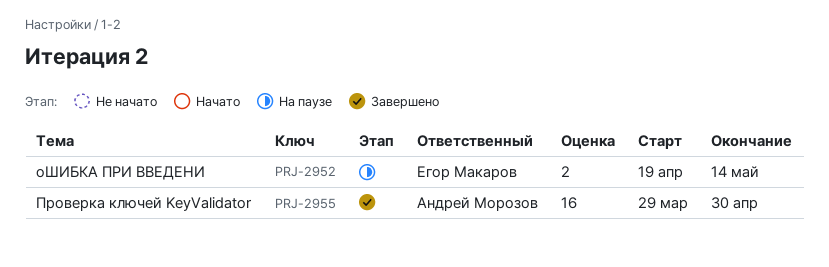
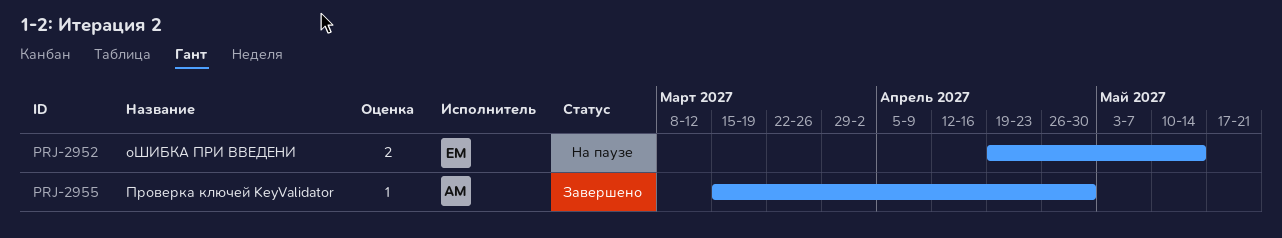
PRJ-2955, estimate: 16 -> 1
PRJ-2955, start: Mar 29 -> Mar 15

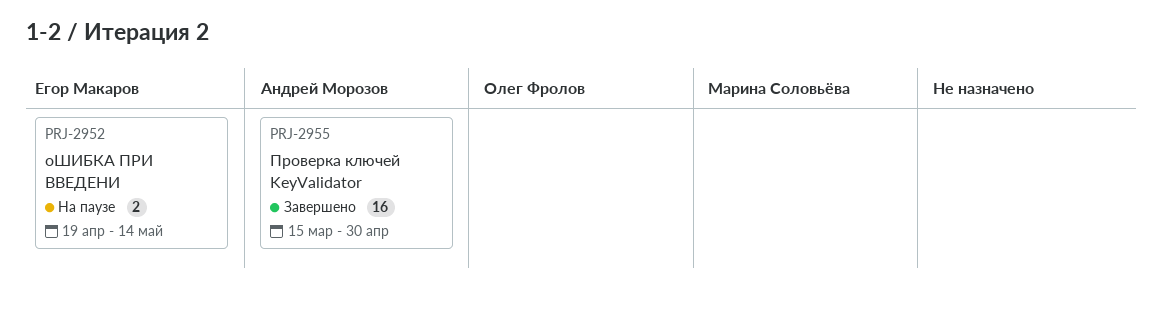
PRJ-2955, estimate: 1 -> 16

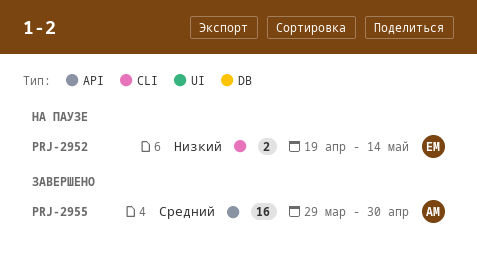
PRJ-2955, start: Mar 15 -> Mar 29

